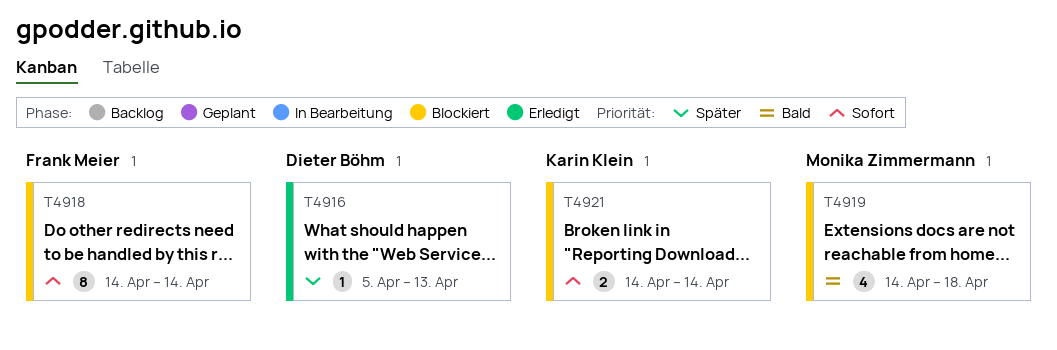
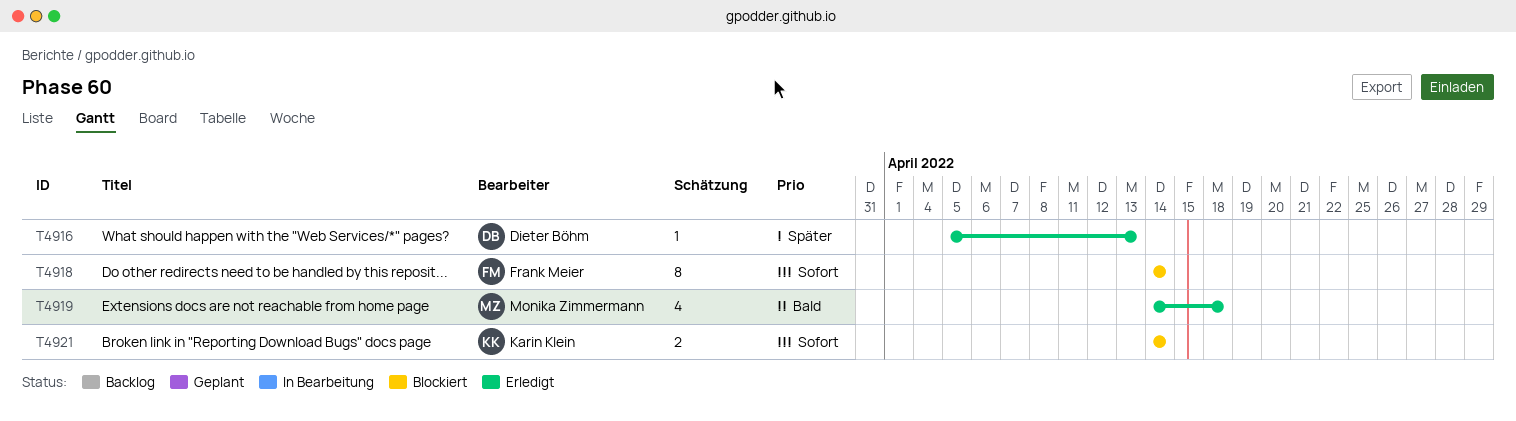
T4919, status: Blockiert -> Erledigt

